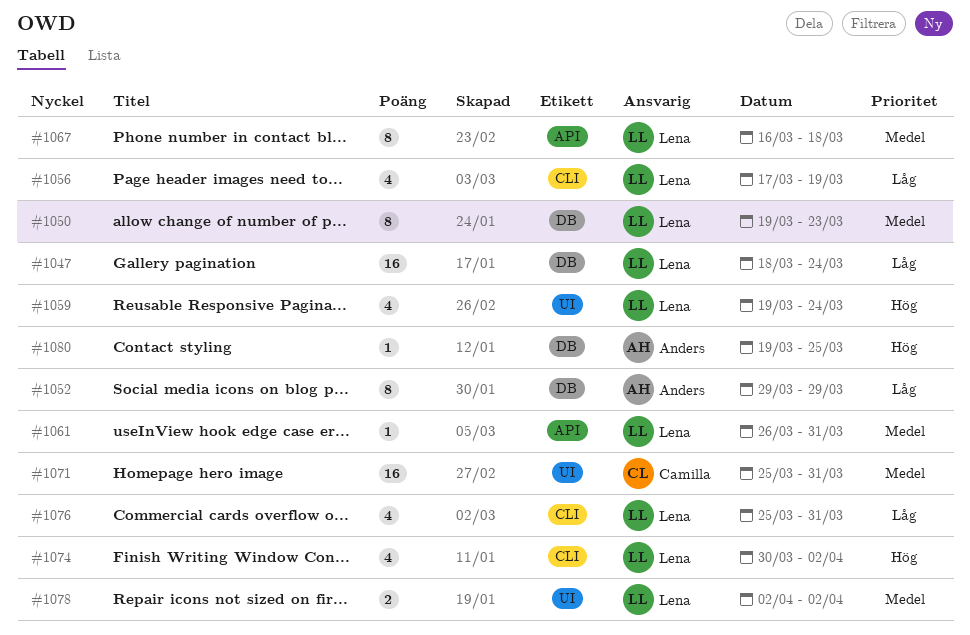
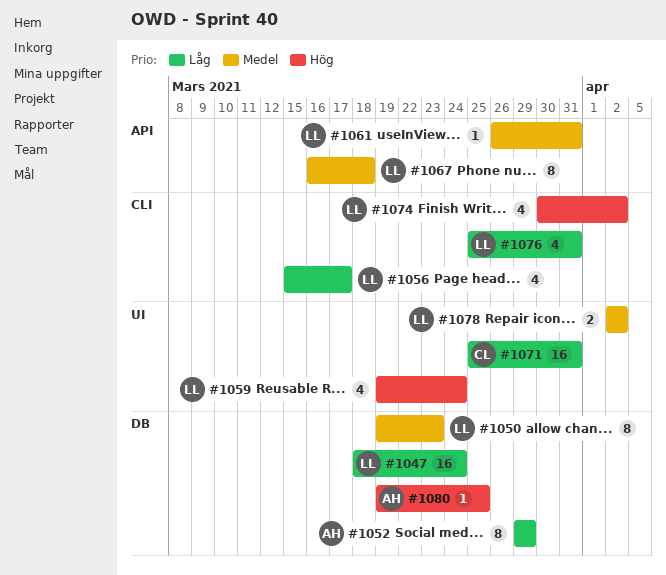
#1056, start: Mar 17 -> Mar 15
#1056, due: Mar 19 -> Mar 17
#1071, priority: Medel -> Låg

